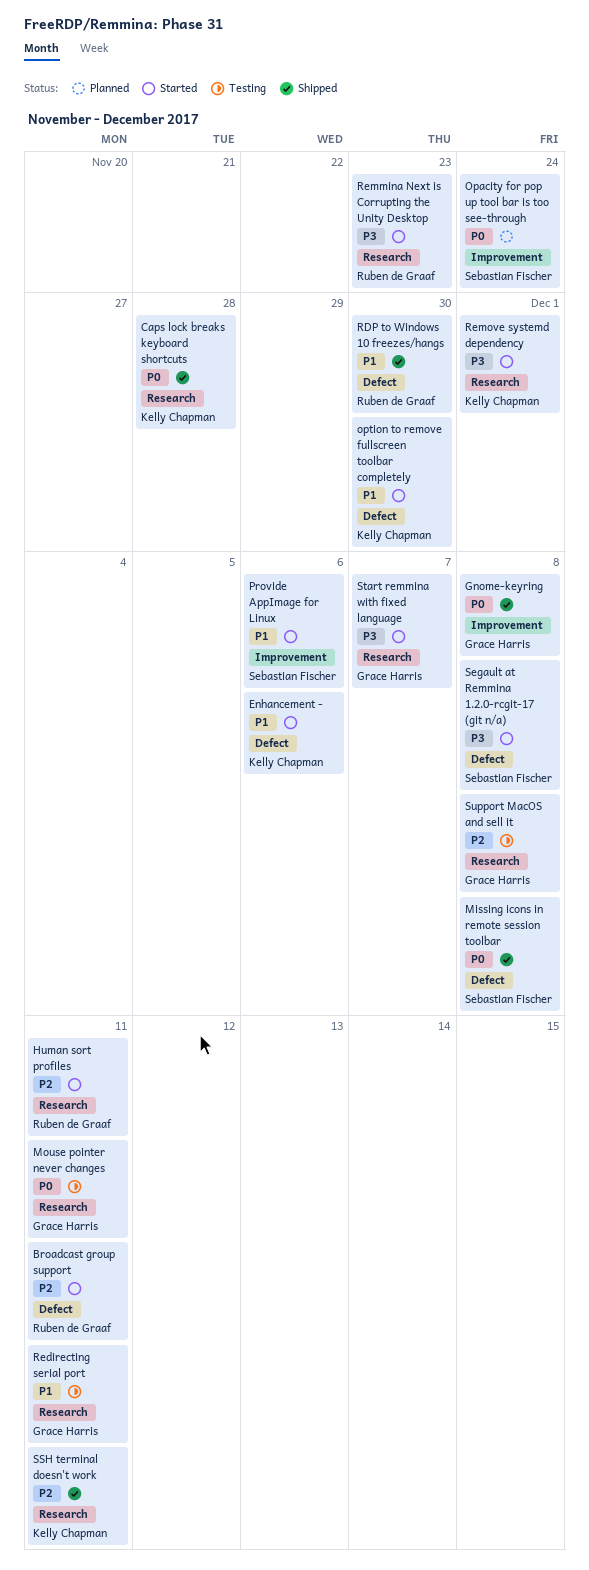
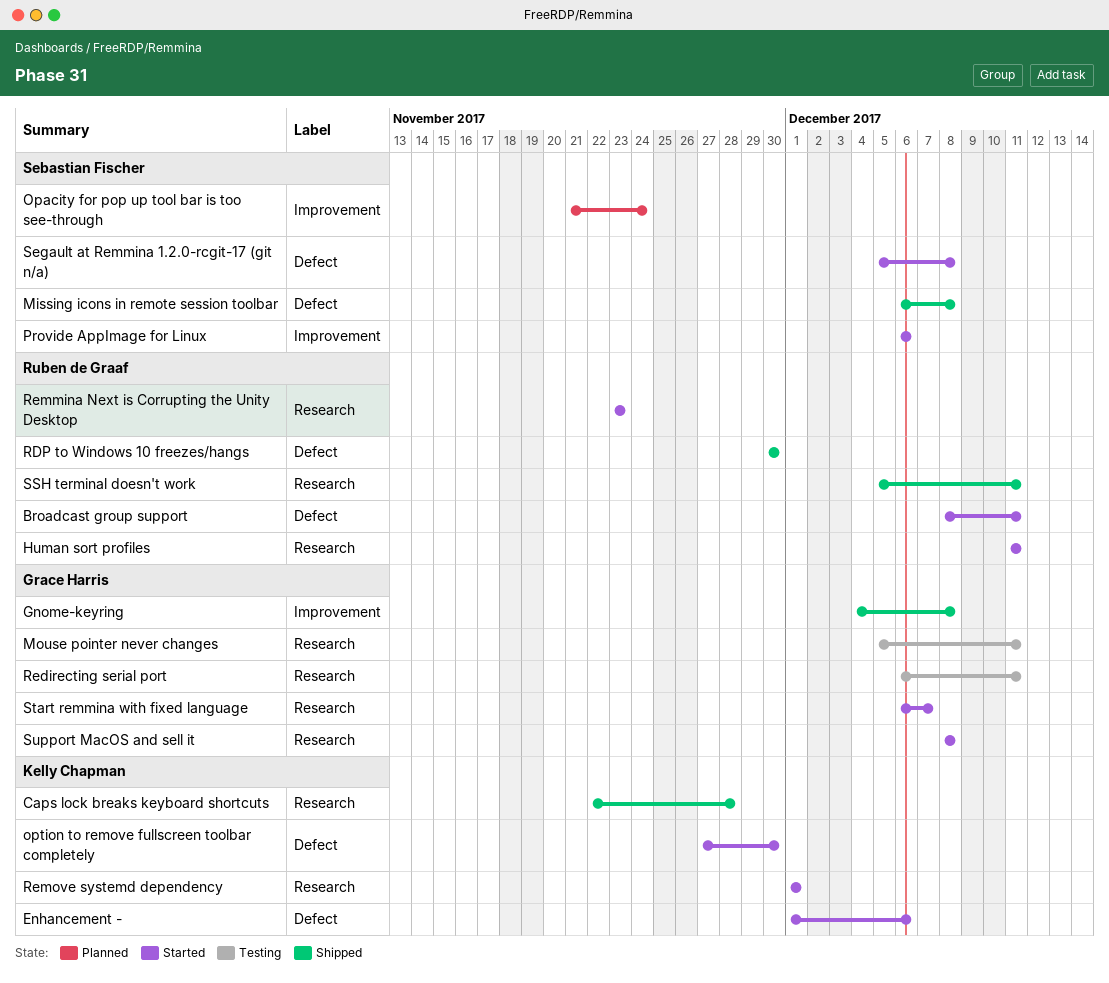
SSH terminal doesn't work, owner: Kelly Chapman -> Ruben de Graaf
Support MacOS and sell it, status: Testing -> Started

